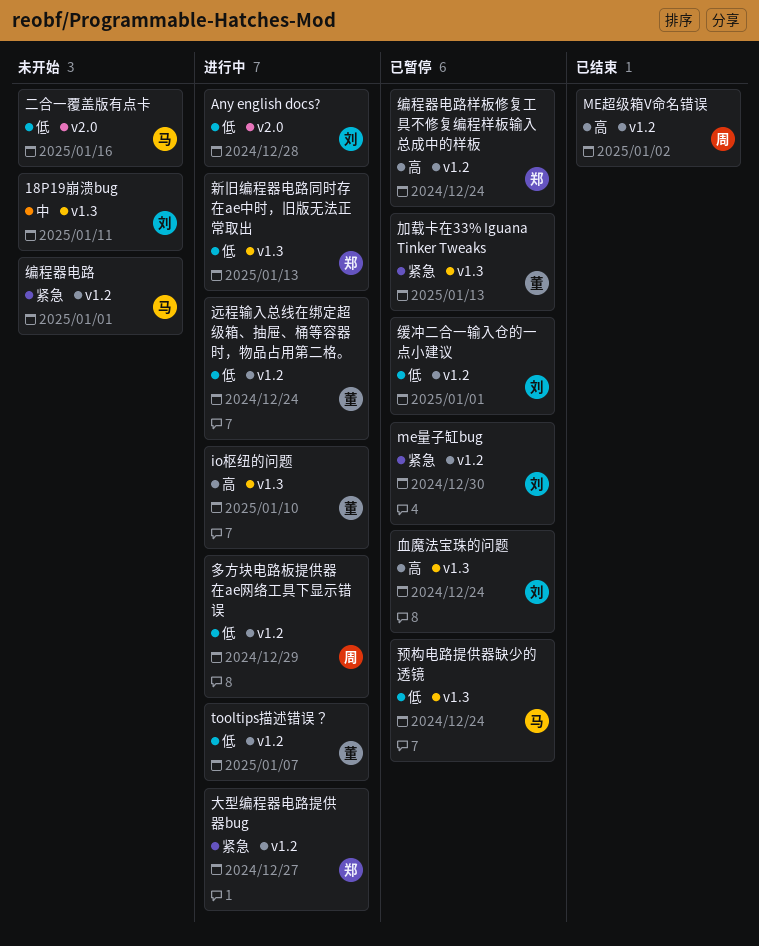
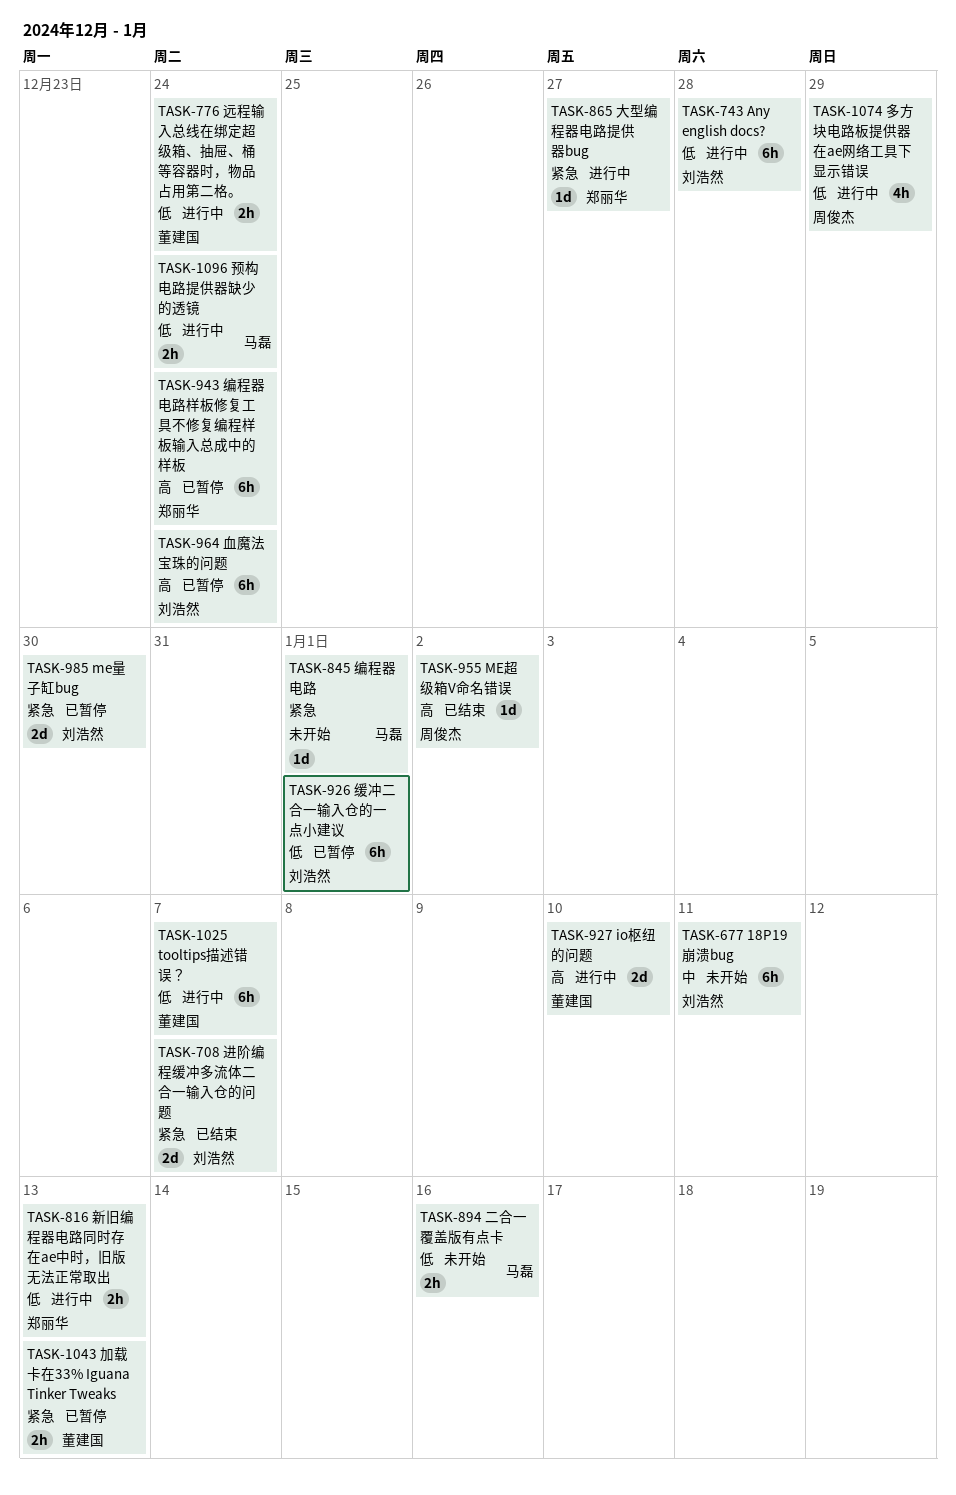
进阶编程缓冲多流体二合一输入仓的问题: none -> present
预构电路提供器缺少的透镜, status: 已暂停 -> 进行中

